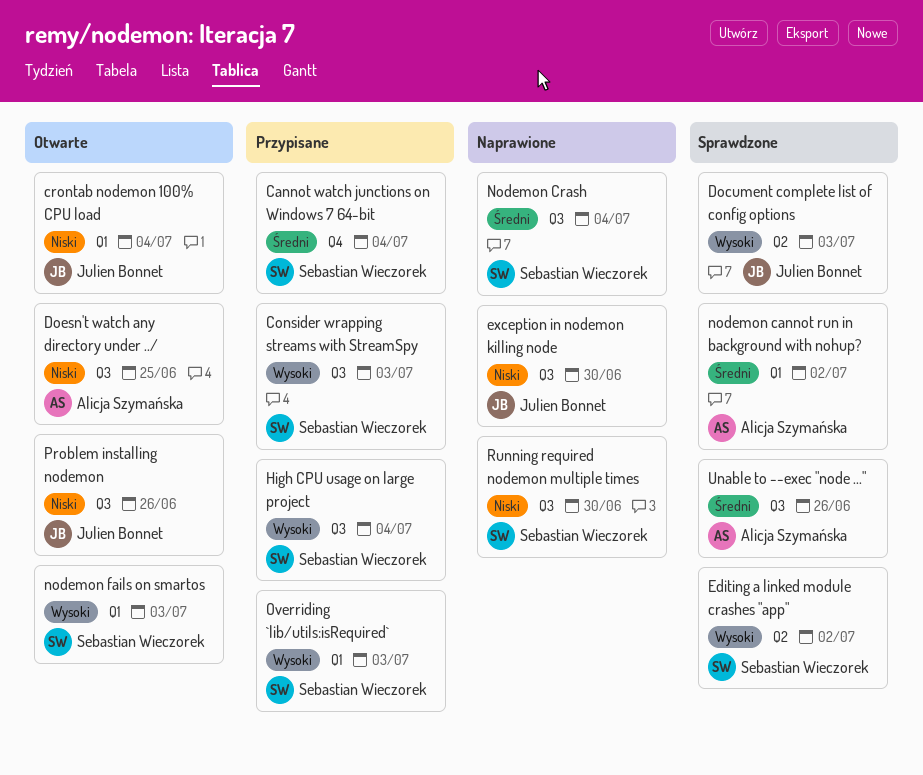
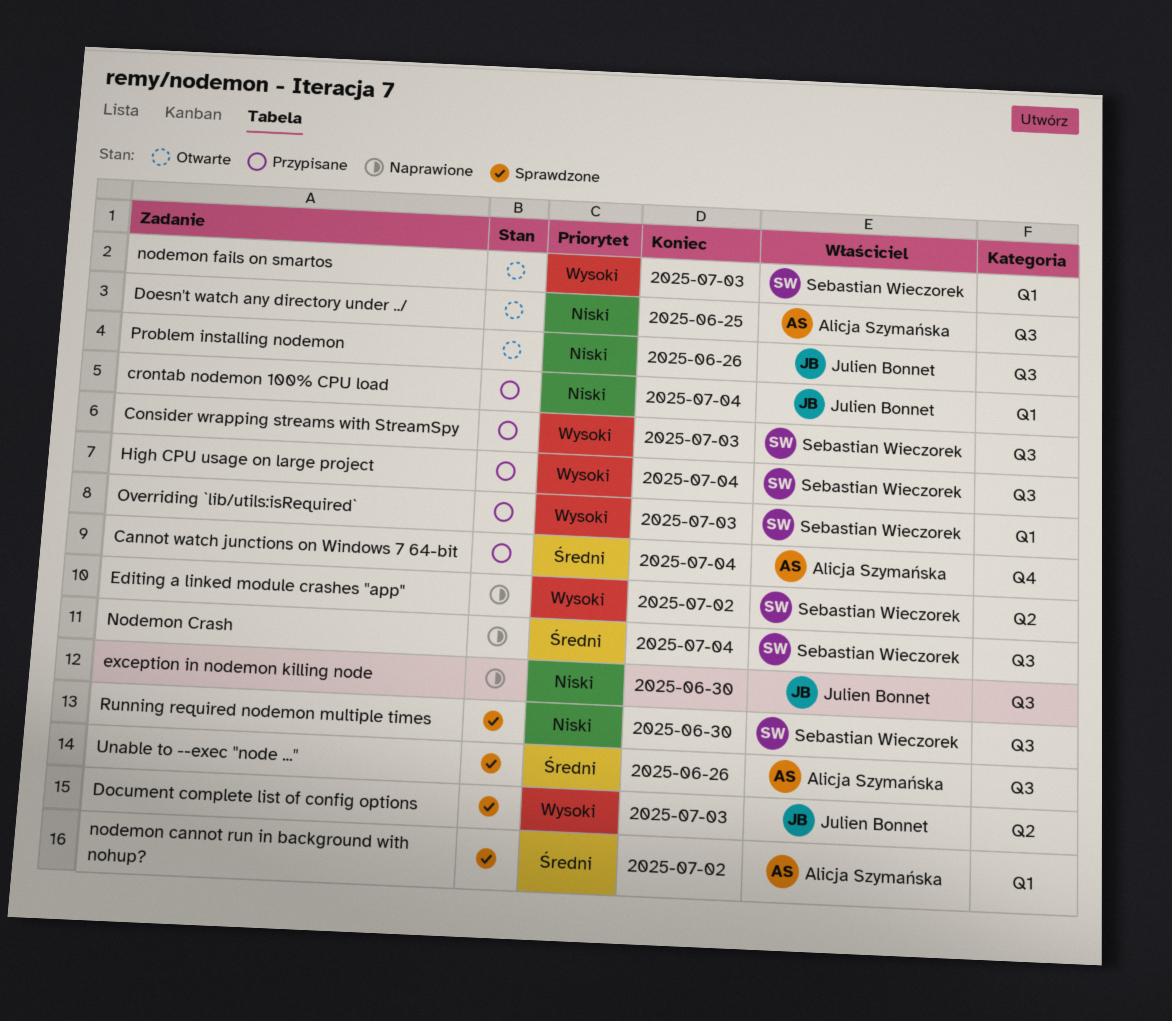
Cannot watch junctions on Windows 7 64-bit, owner: Sebastian Wieczorek -> Alicja Szymańska
crontab nodemon 100% CPU load, status: Otwarte -> Przypisane
Editing a linked module crashes "app", status: Sprawdzone -> Naprawione
Running required nodemon multiple times, status: Naprawione -> Sprawdzone

